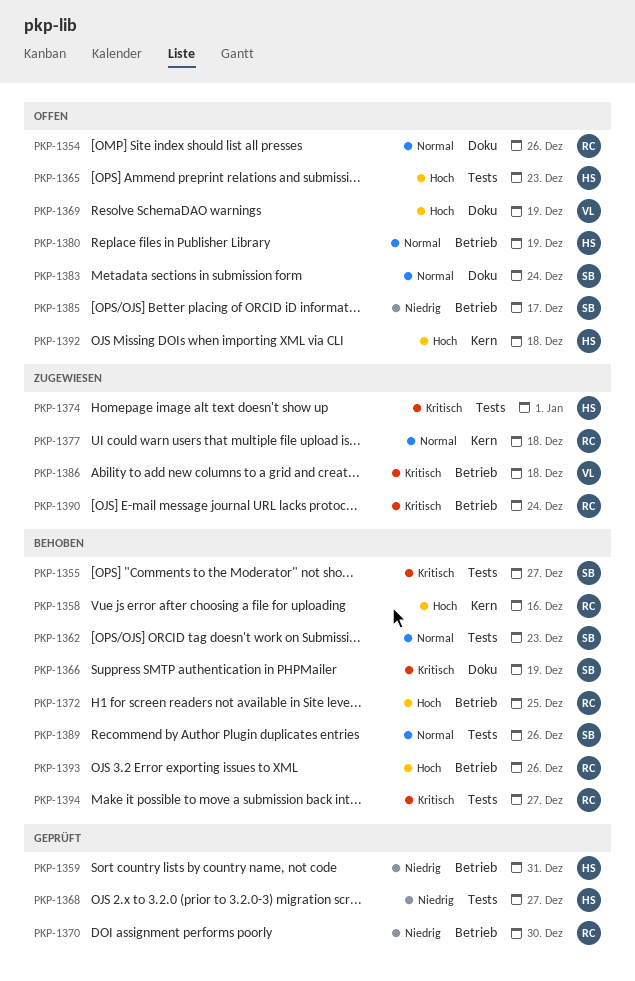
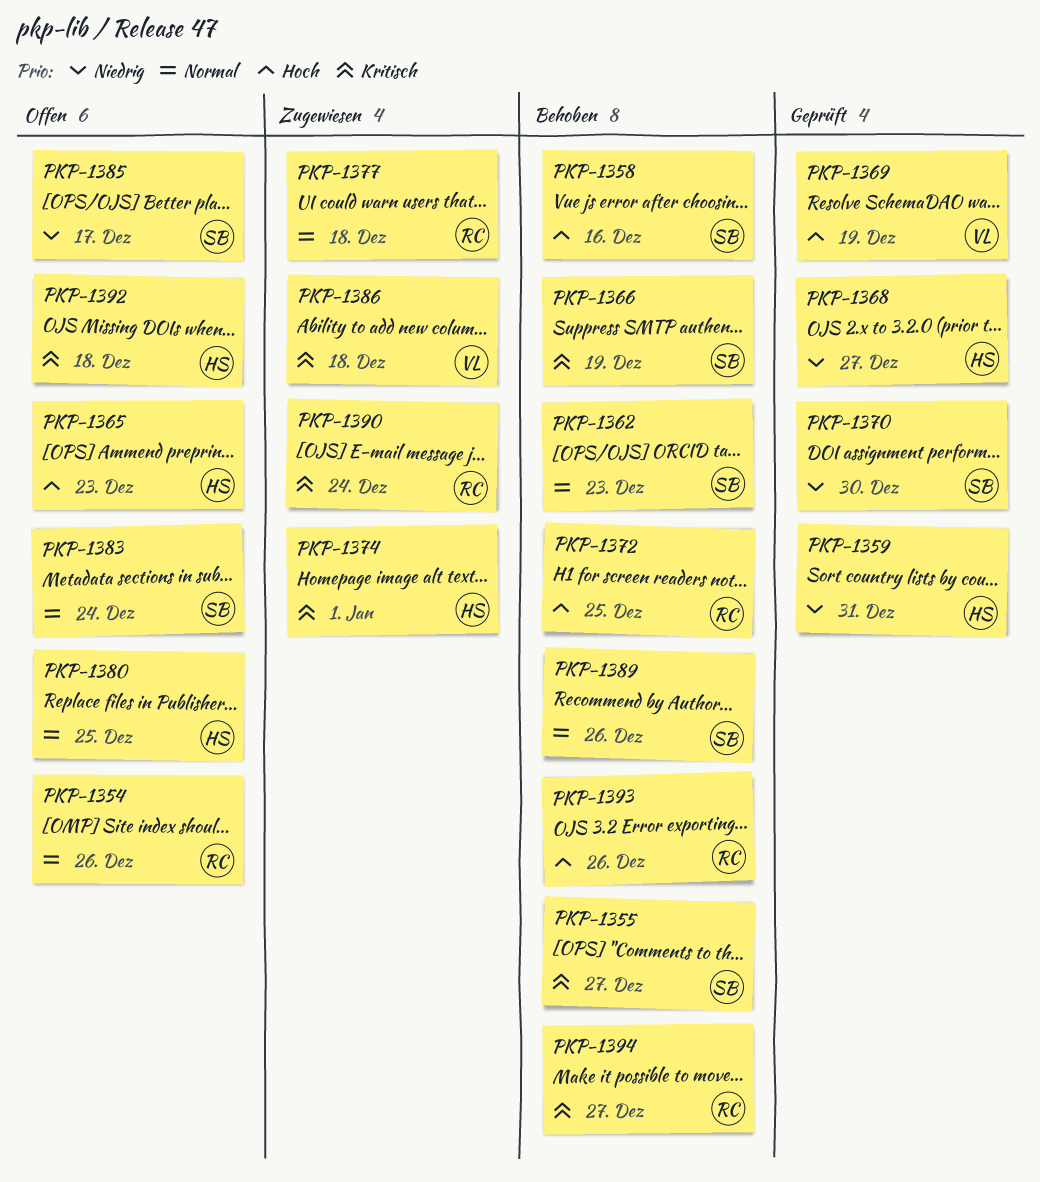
PKP-1358, owner: RC -> SB
PKP-1369, status: Offen -> Geprüft
PKP-1370, owner: RC -> SB
PKP-1380, due: Dec 19 -> Dec 25
PKP-1392, priority: Hoch -> Kritisch

